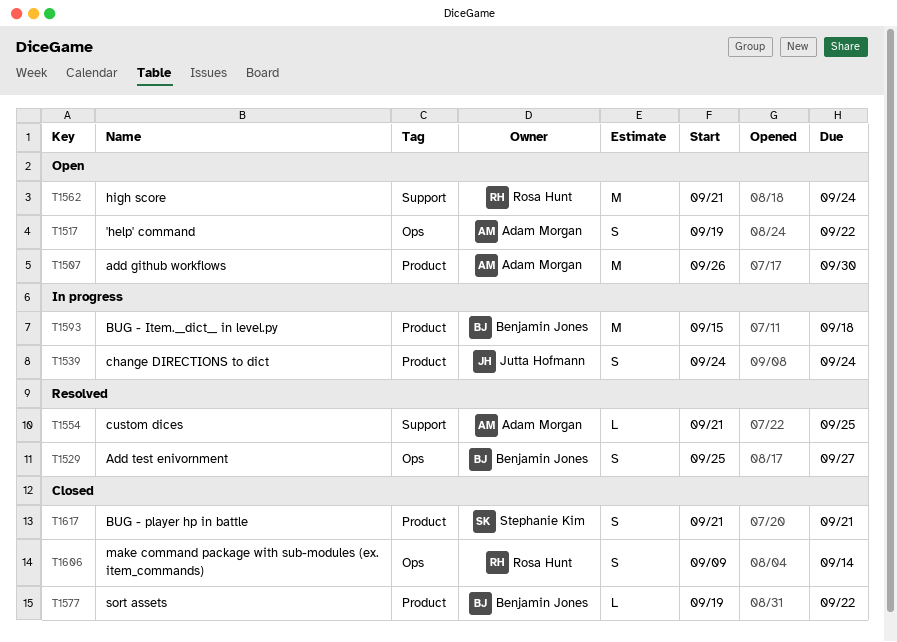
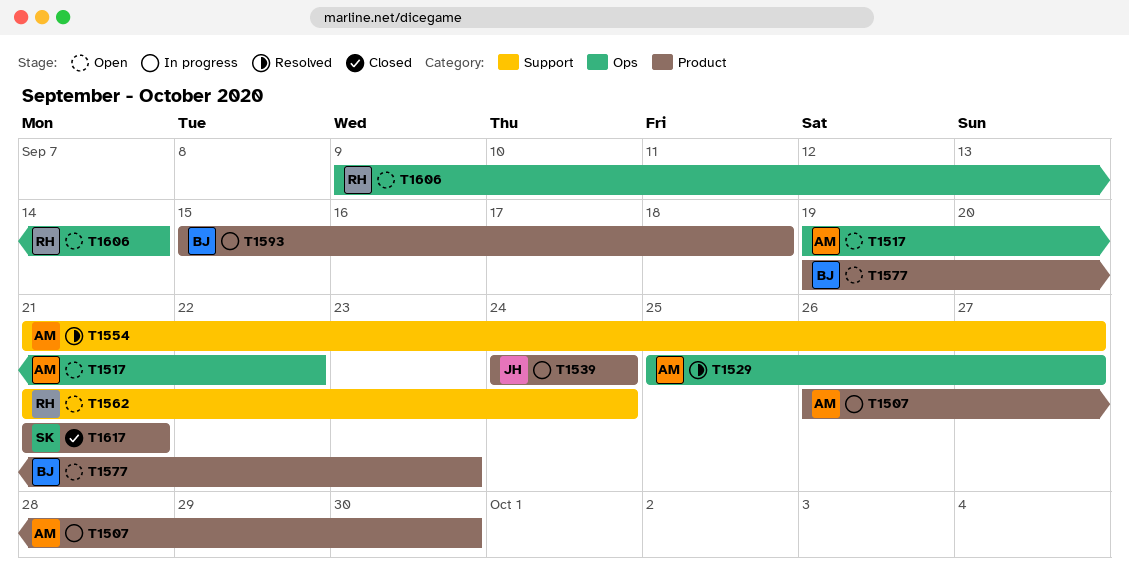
T1507, status: Open -> In progress
T1529, owner: Benjamin Jones -> Adam Morgan
T1554, due: Sep 25 -> Sep 27
T1577, status: Closed -> Open
T1577, due: Sep 22 -> Sep 23
T1606, status: Closed -> Open

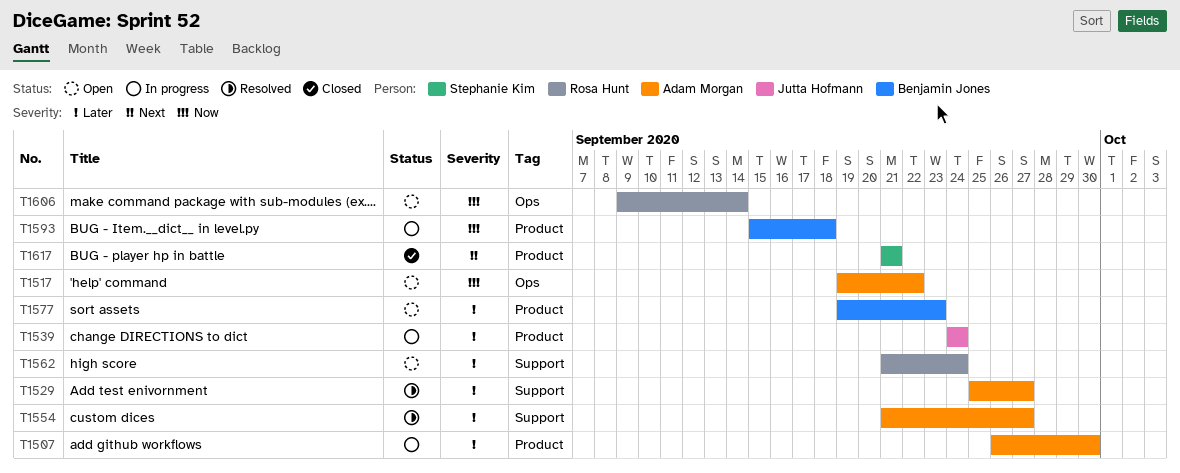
T1529, label: Ops -> Support

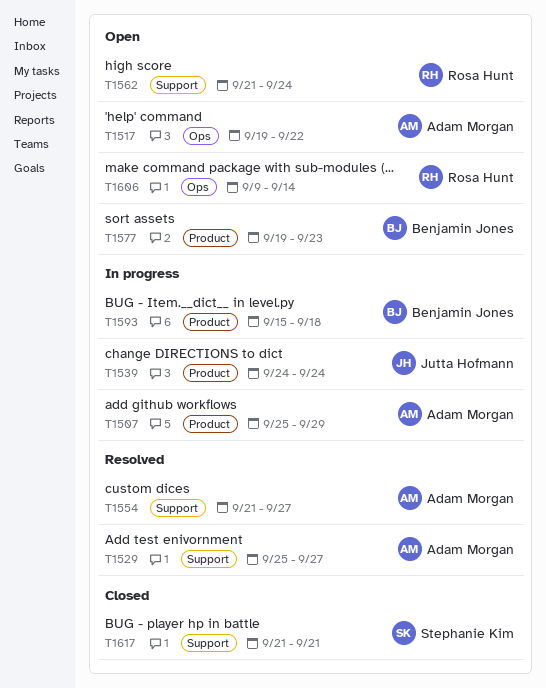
T1507, start: Sep 26 -> Sep 25
T1507, due: Sep 30 -> Sep 29
T1617, label: Product -> Support

